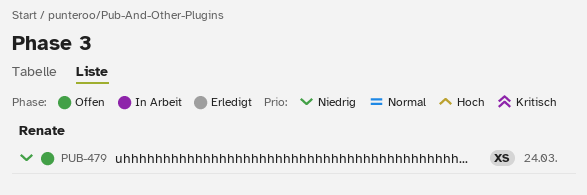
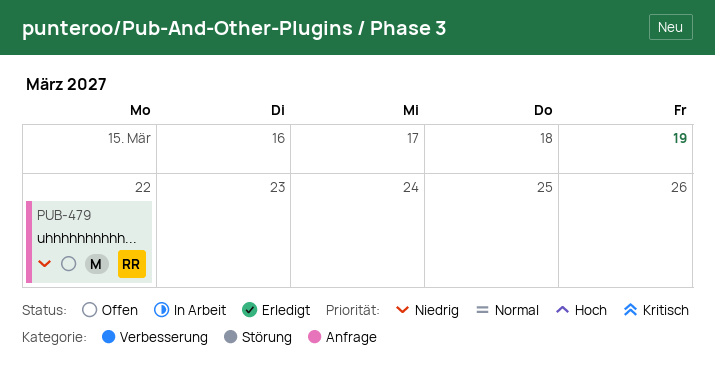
PUB-479, estimate: XS -> M
PUB-479, due: Mar 24 -> Mar 22

